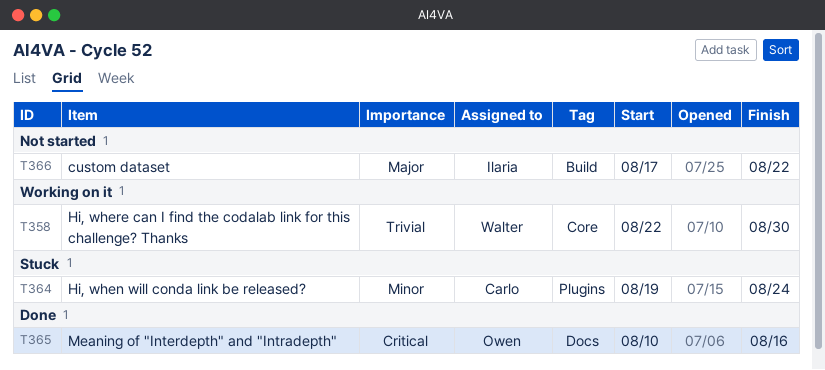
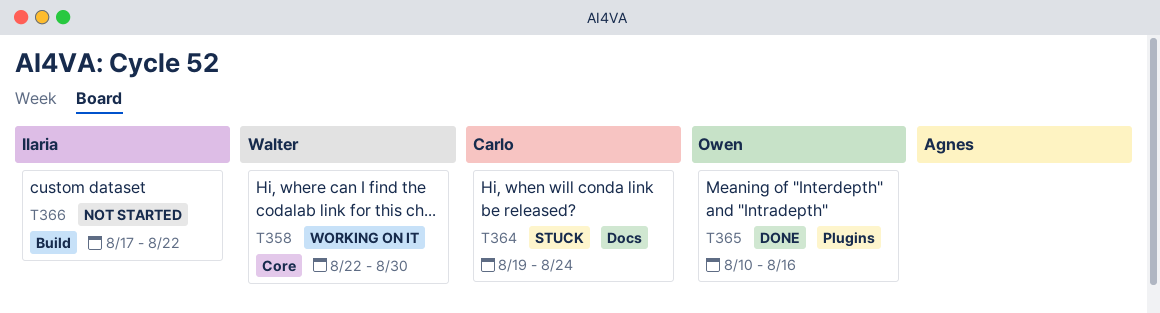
T364, label: Plugins -> Docs
T365, label: Docs -> Plugins

